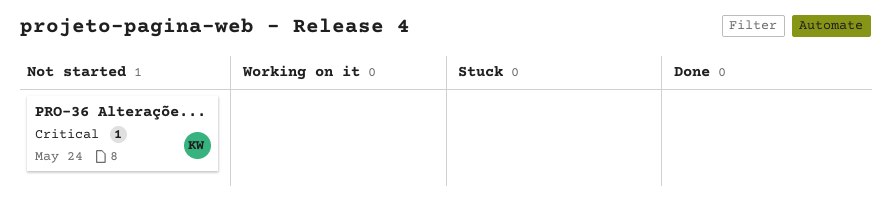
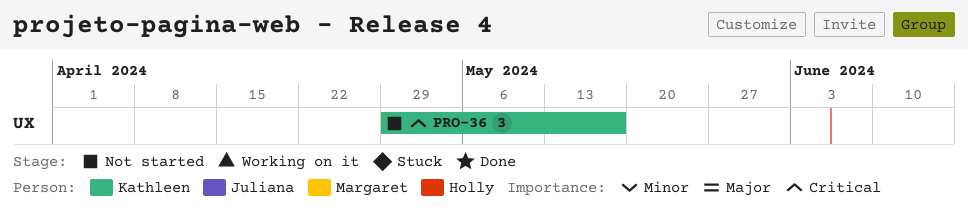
PRO-36, estimate: 1 -> 3
PRO-36, due: May 24 -> May 17

